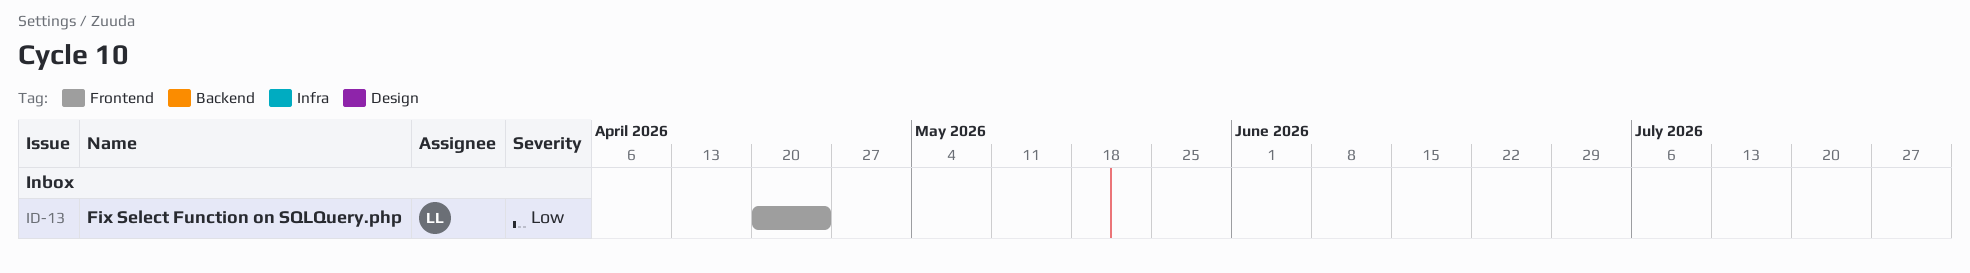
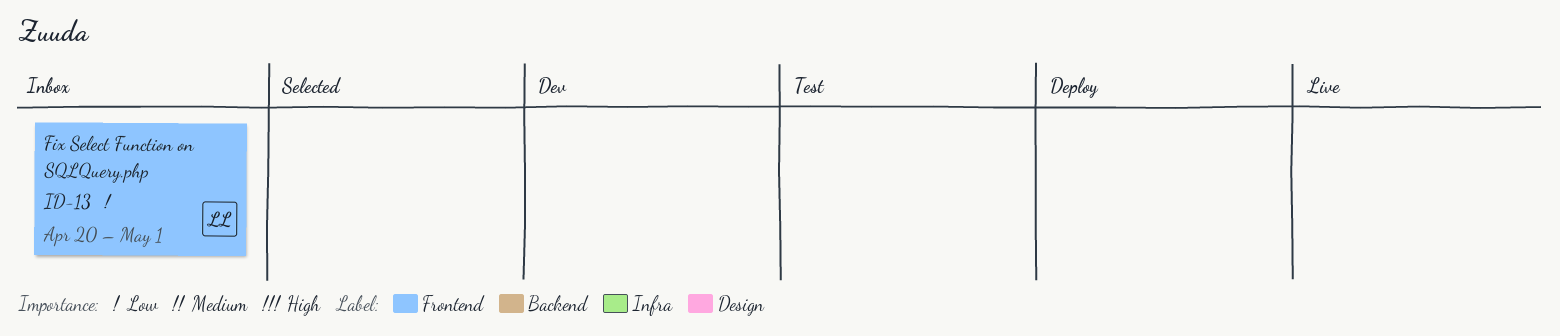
ID-13, due: Apr 24 -> May 1

